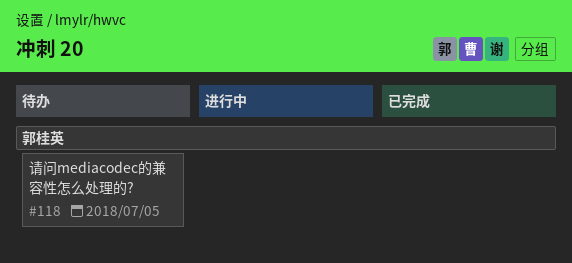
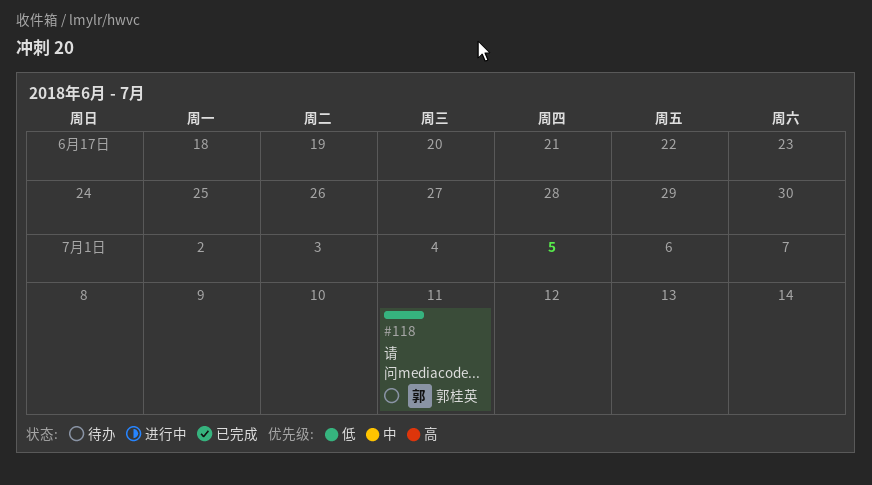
#118, due: Jul 5 -> Jul 11

